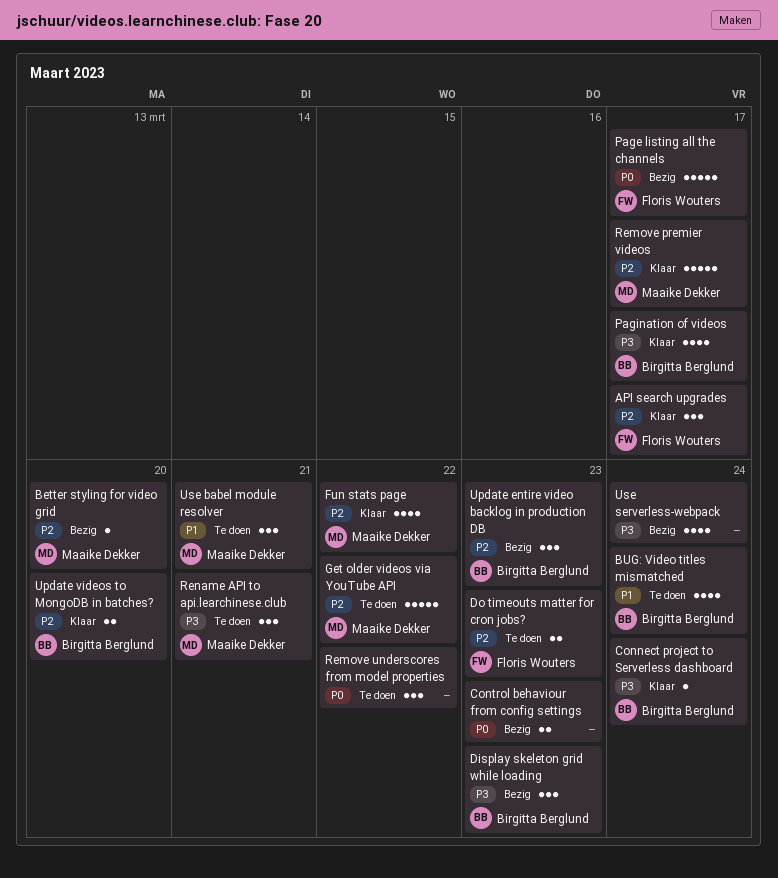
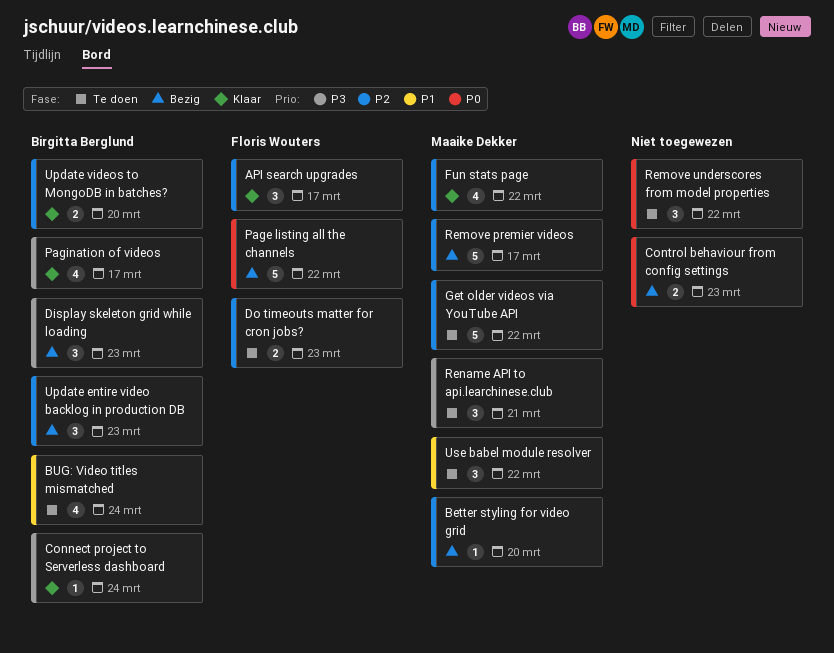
Page listing all the channels, due: Mar 17 -> Mar 22
Remove premier videos, status: Klaar -> Bezig
Use babel module resolver, due: Mar 21 -> Mar 22
Use serverless-webpack: present -> none

